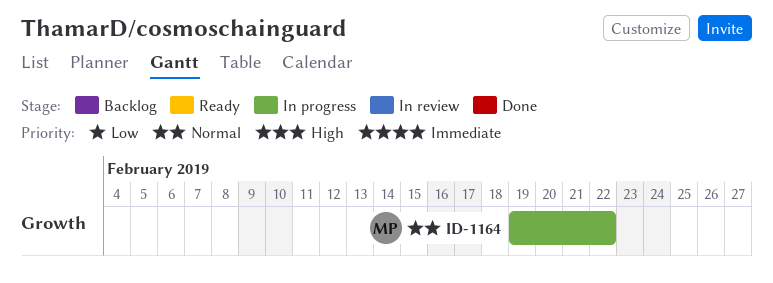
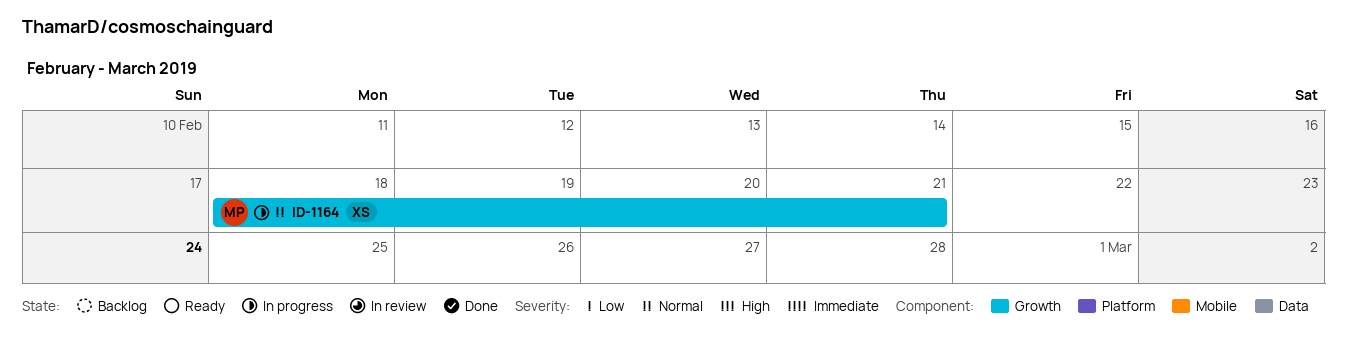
ID-1164, start: Feb 19 -> Feb 18
ID-1164, due: Feb 22 -> Feb 21

